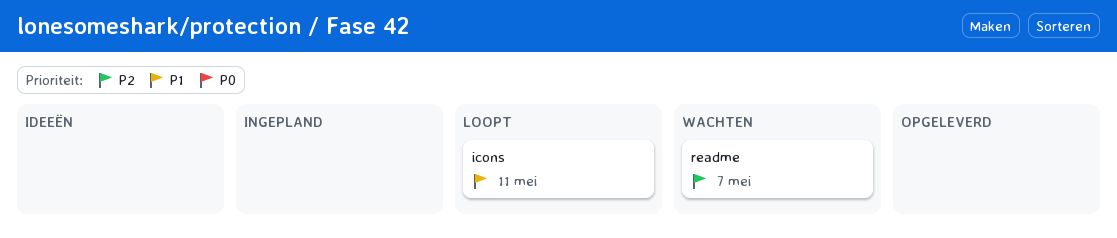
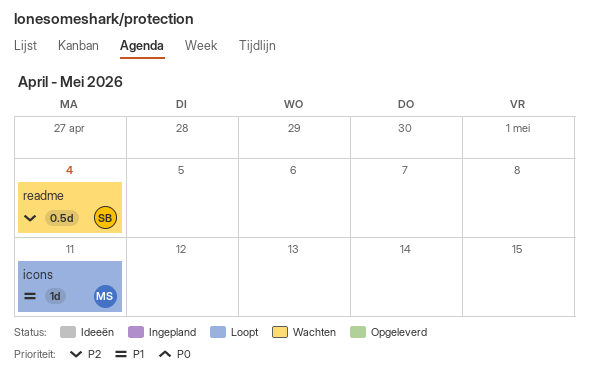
readme, due: May 7 -> May 4

